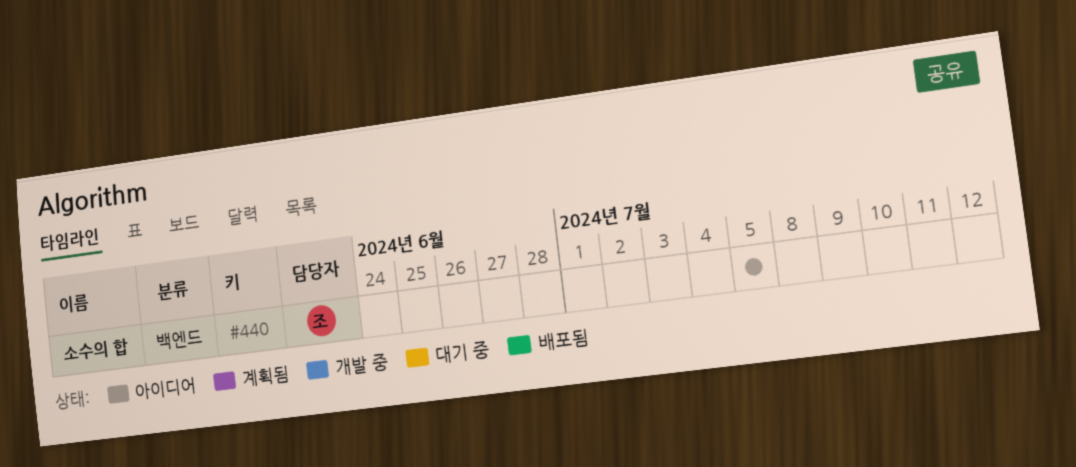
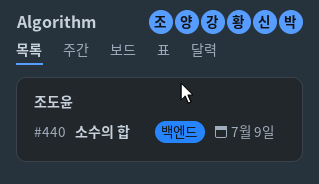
#440, due: Jul 5 -> Jul 9

